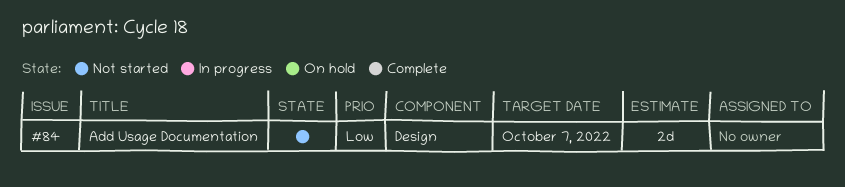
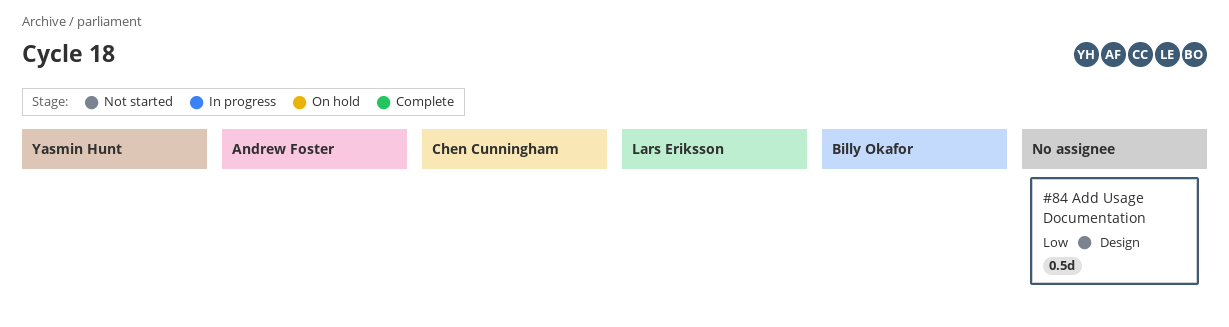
#84, estimate: 2d -> 0.5d

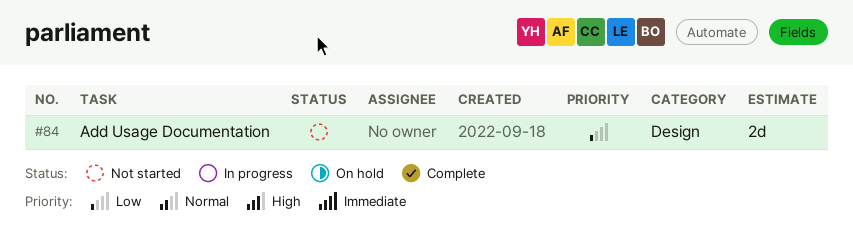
#84, estimate: 0.5d -> 2d

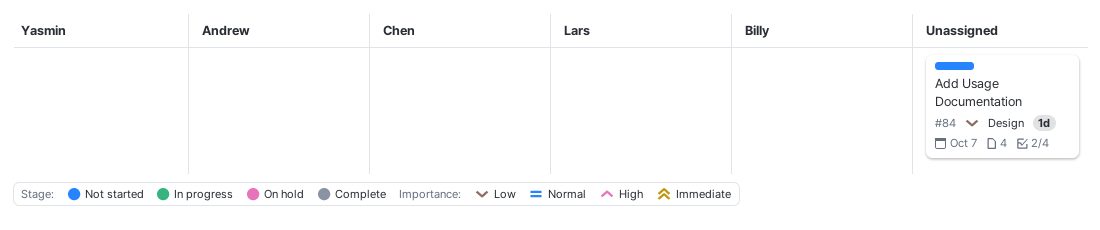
#84, estimate: 2d -> 1d

